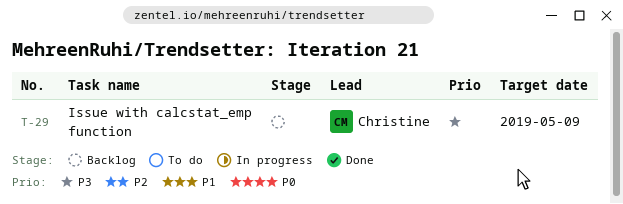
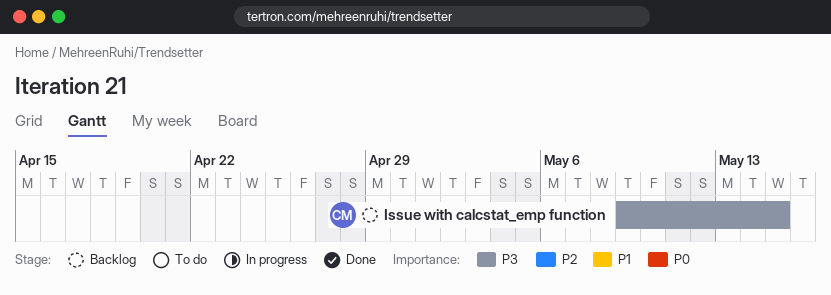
Issue with calcstat_emp function, due: May 9 -> May 15

